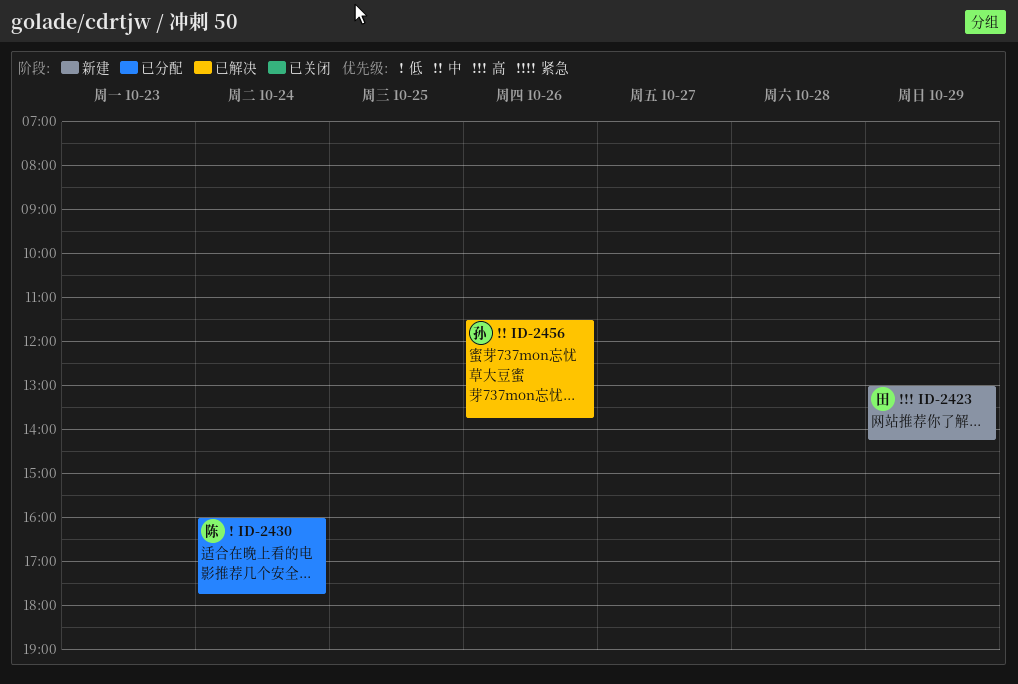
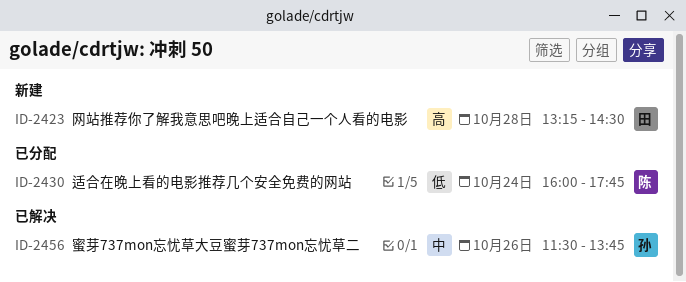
ID-2423, day: Oct 29 -> Oct 28
ID-2423, begins: 13:00 -> 13:15
ID-2423, ends: 14:15 -> 14:30

